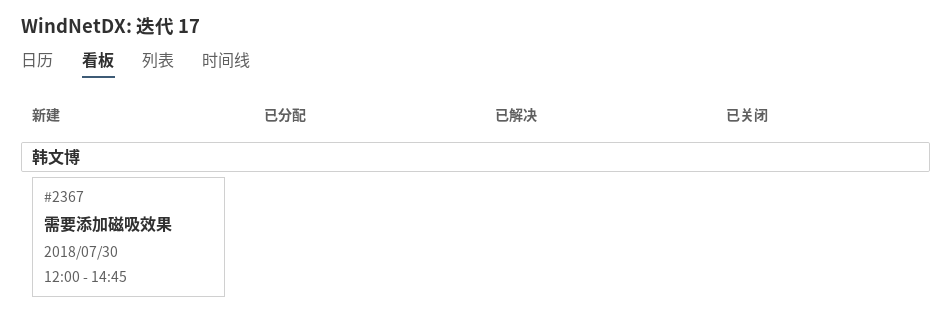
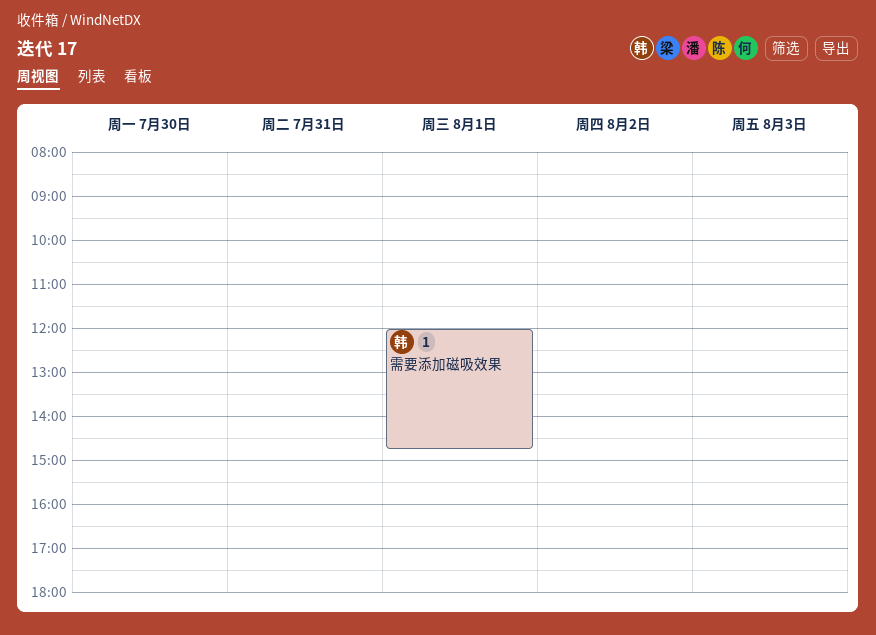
需要添加磁吸效果, day: Jul 30 -> Aug 1

